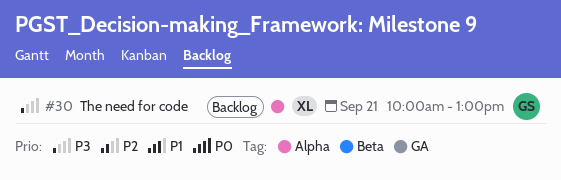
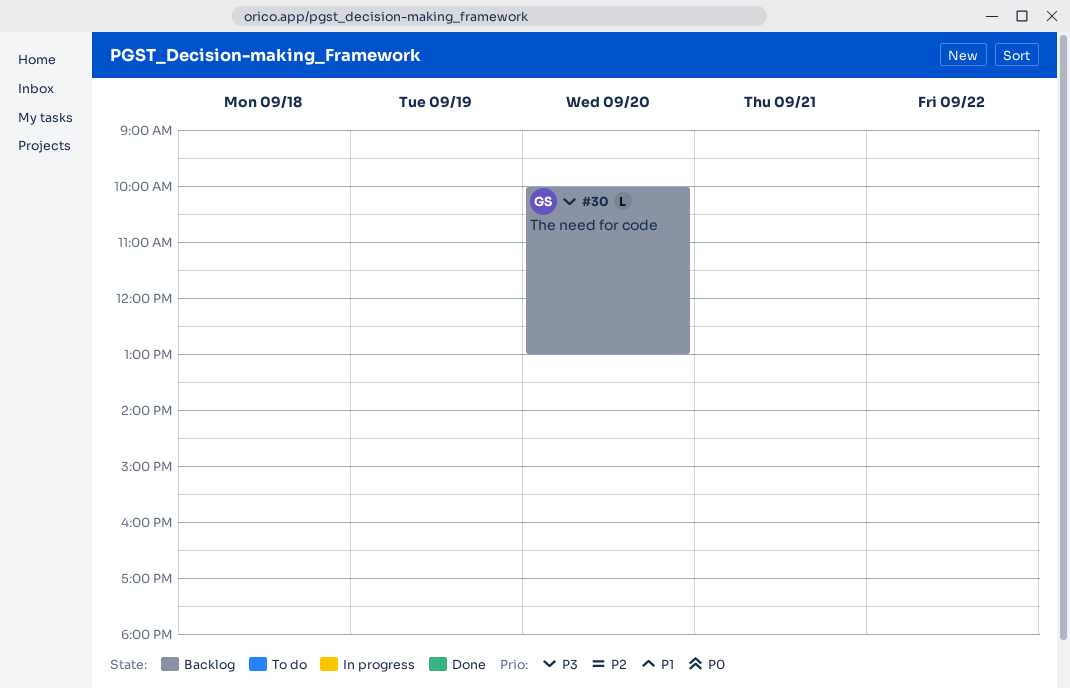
#30, estimate: XL -> L
#30, day: Sep 21 -> Sep 20

